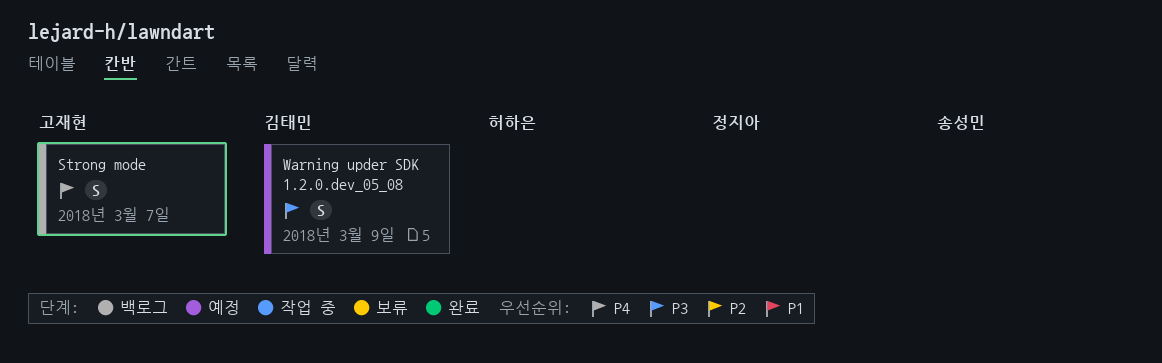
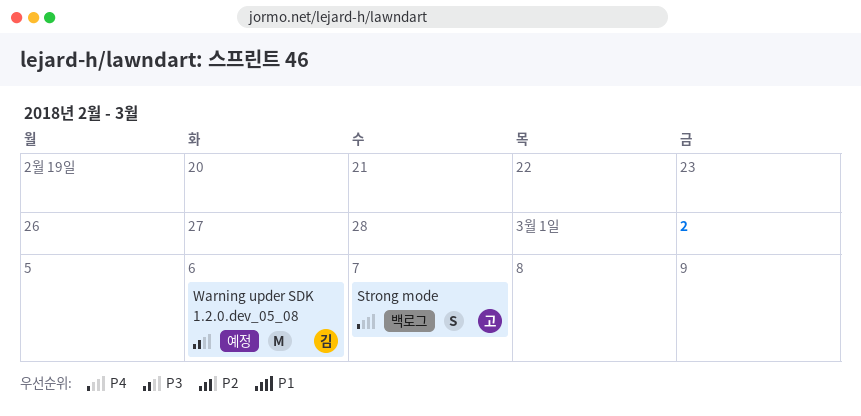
Warning upder SDK 1.2.0.dev_05_08, estimate: S -> M
Warning upder SDK 1.2.0.dev_05_08, due: Mar 9 -> Mar 6

